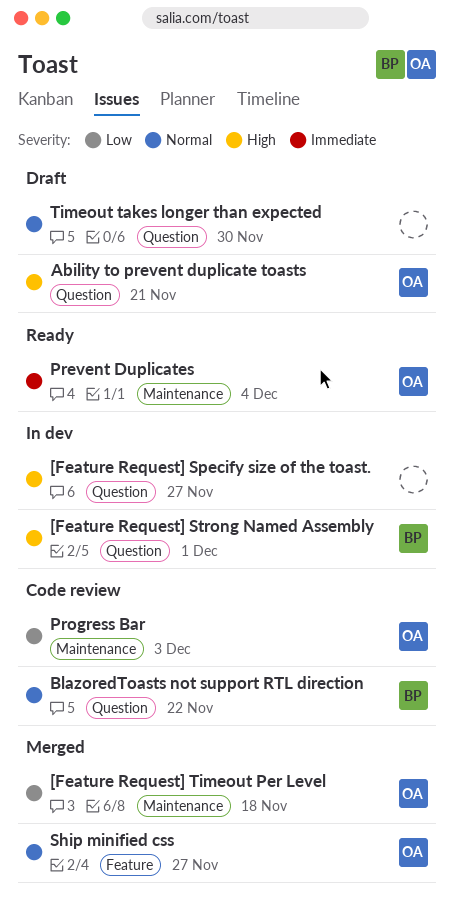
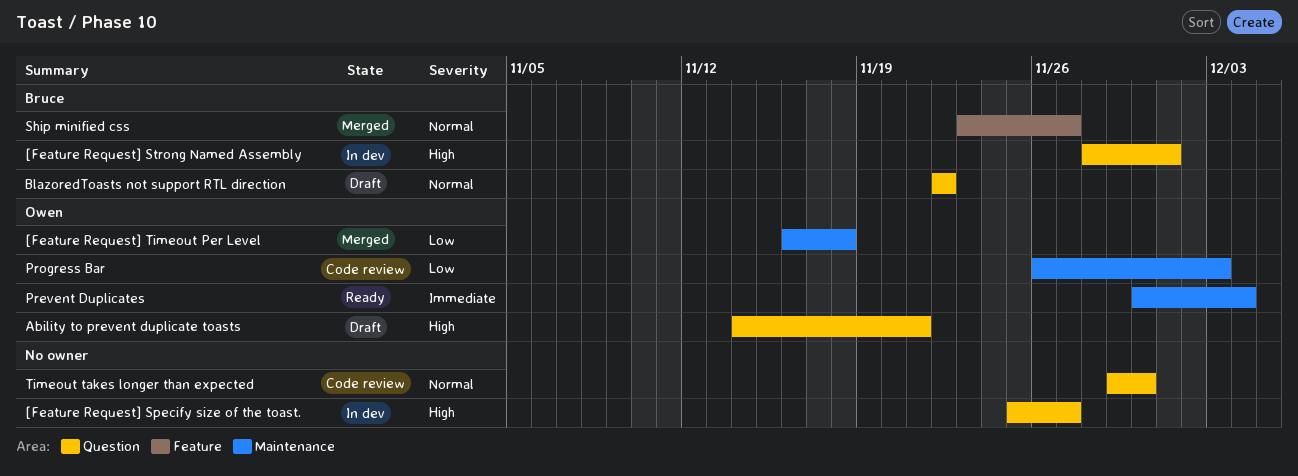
BlazoredToasts not support RTL direction, status: Code review -> Draft
Ship minified css, owner: Owen -> Bruce
Timeout takes longer than expected, status: Draft -> Code review

